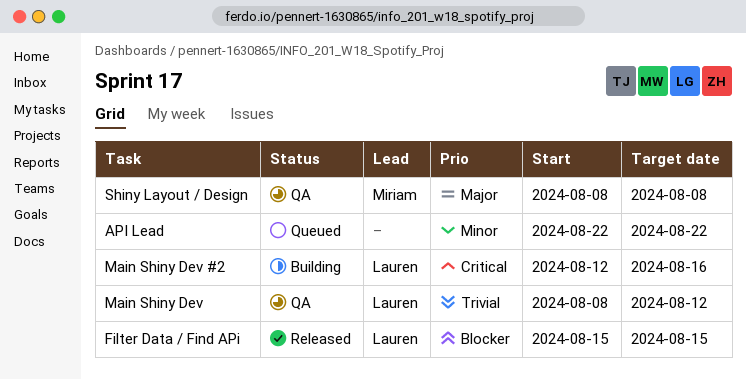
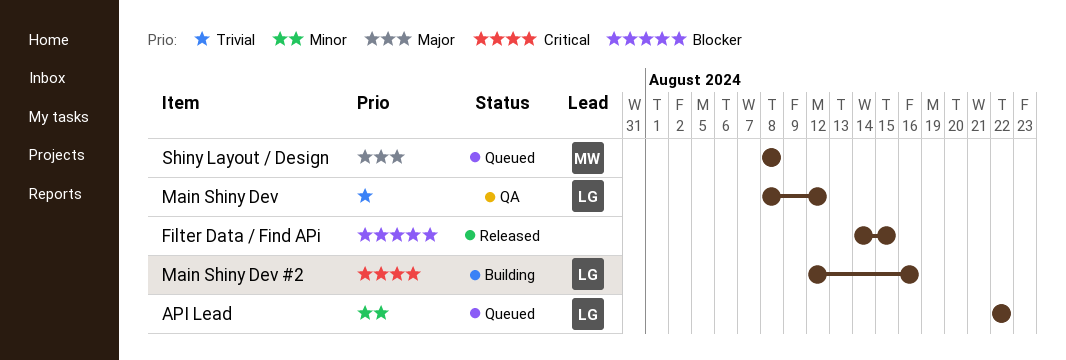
API Lead, owner: none -> Lauren
Filter Data / Find APi, owner: Lauren -> none
Filter Data / Find APi, start: Aug 15 -> Aug 14
Shiny Layout / Design, status: QA -> Queued

